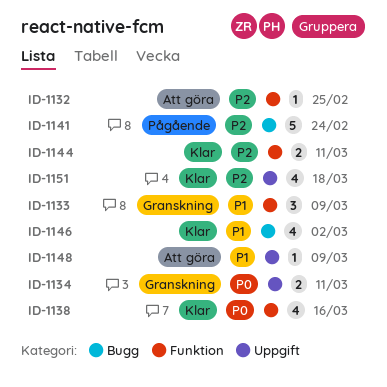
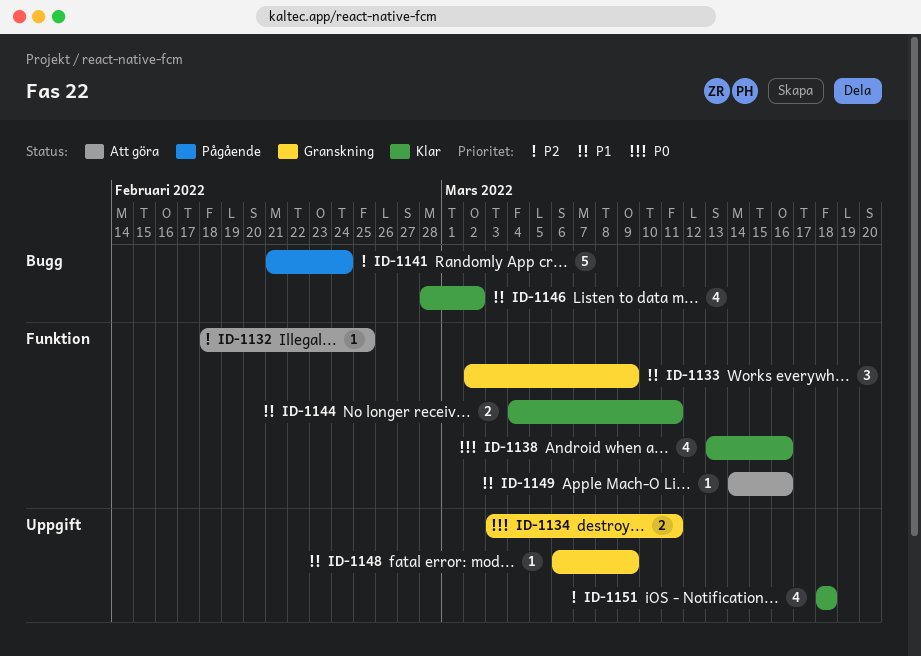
ID-1144, priority: P2 -> P1
ID-1148, status: Att göra -> Granskning
ID-1149: none -> present

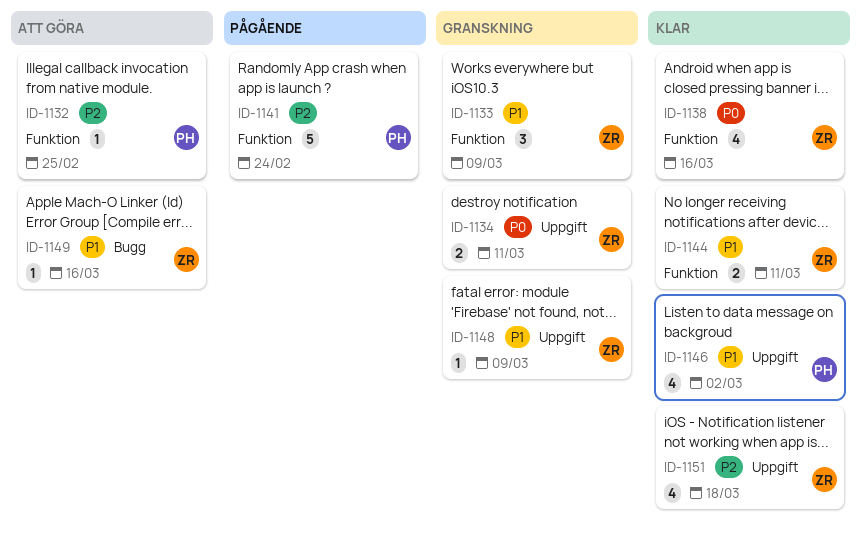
ID-1141, label: Bugg -> Funktion
ID-1146, label: Bugg -> Uppgift
ID-1149, label: Funktion -> Bugg

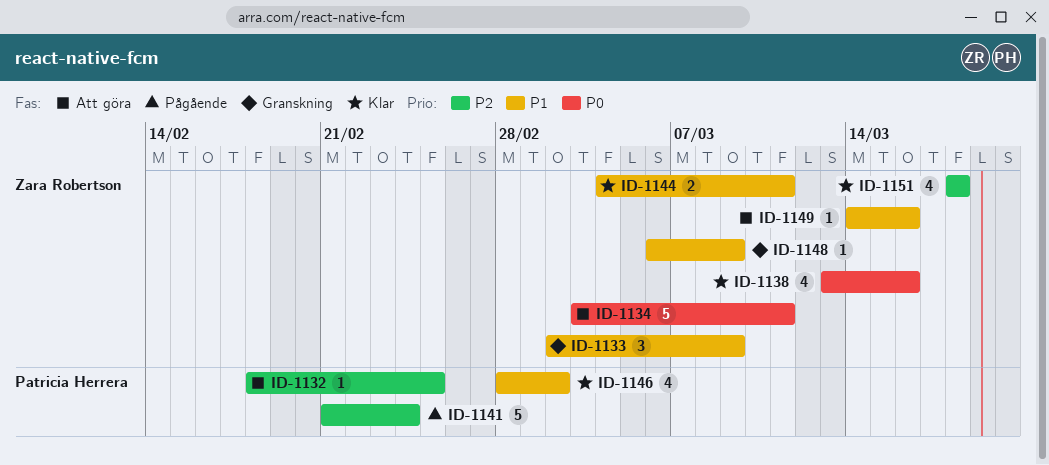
ID-1134, status: Granskning -> Att göra
ID-1134, estimate: 2 -> 5

